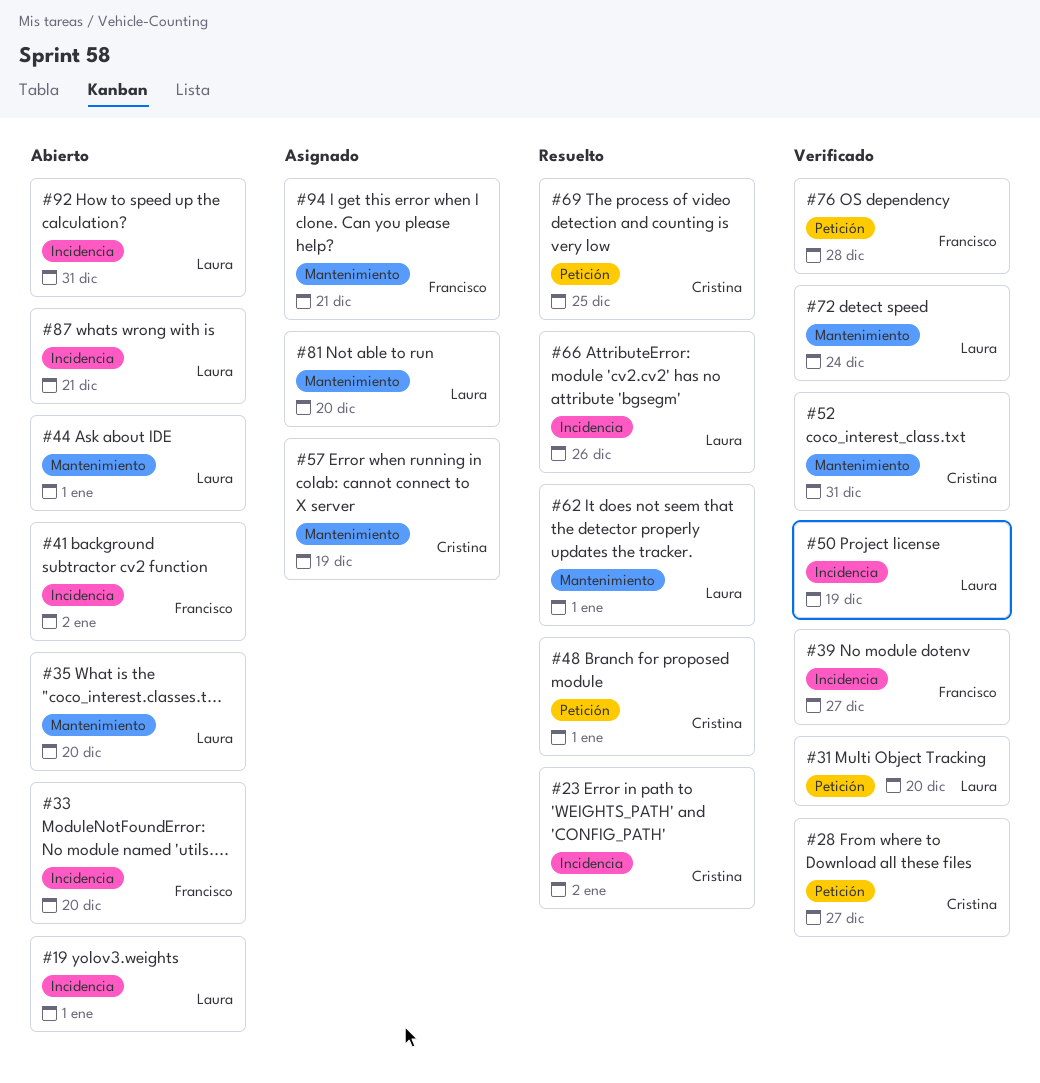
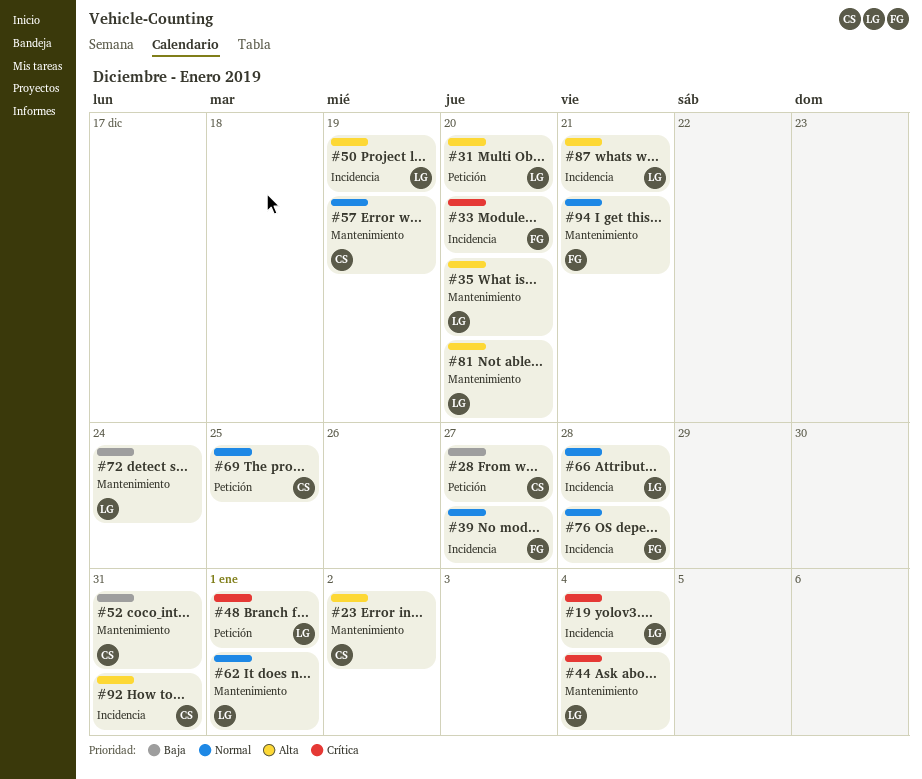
#19, due: Jan 1 -> Jan 4
#23, label: Incidencia -> Mantenimiento
#41: present -> none
#44, due: Jan 1 -> Jan 4
#48, owner: Cristina -> Laura
#66, due: Dec 26 -> Dec 28
#76, label: Petición -> Incidencia
#92, owner: Laura -> Cristina

